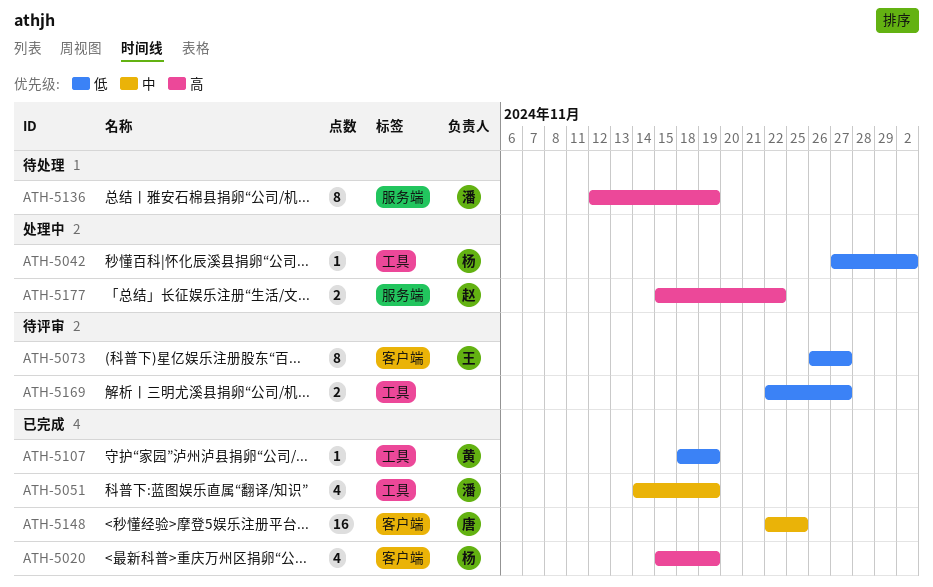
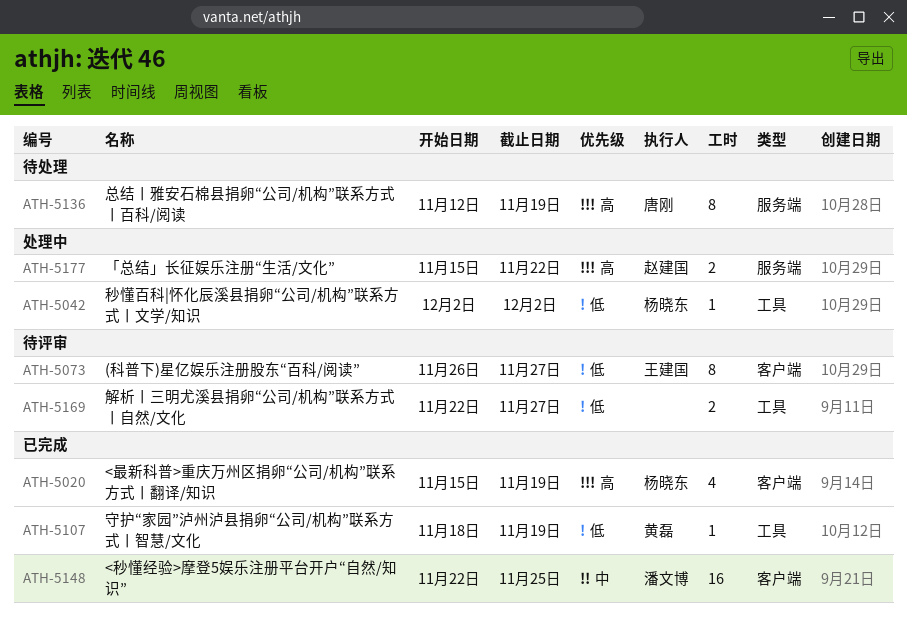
ATH-5042, start: Nov 27 -> Dec 2
ATH-5051: present -> none
ATH-5136, owner: 潘文博 -> 唐刚
ATH-5148, owner: 唐刚 -> 潘文博

